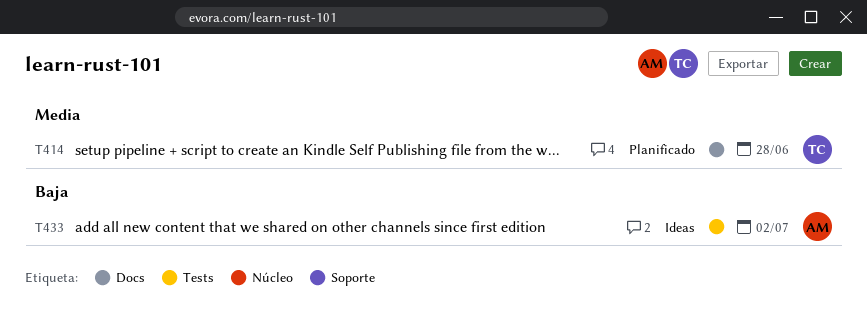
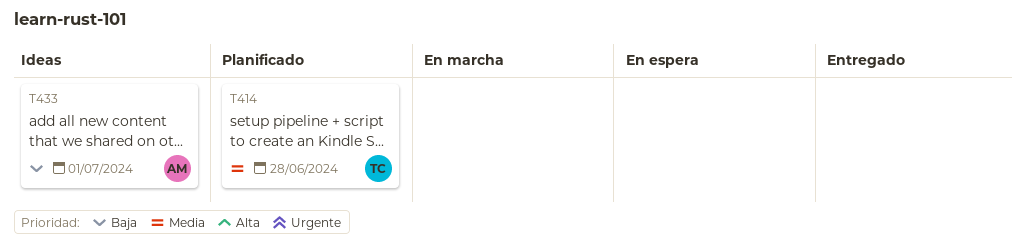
T433, due: Jul 2 -> Jul 1

